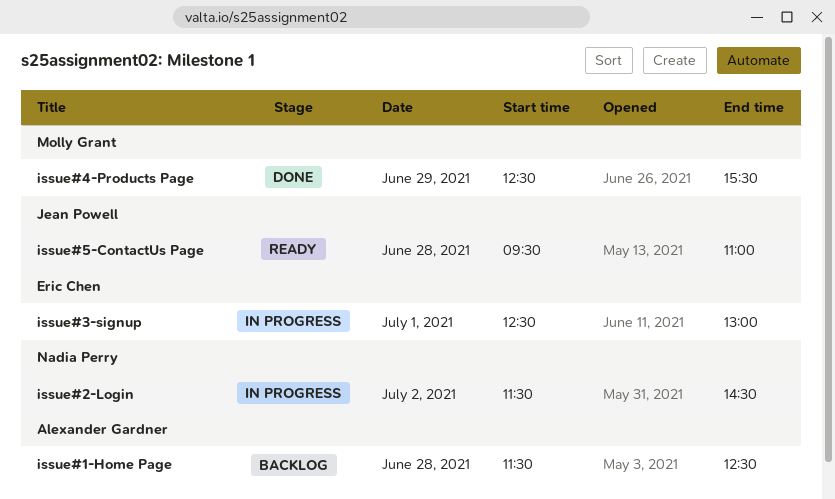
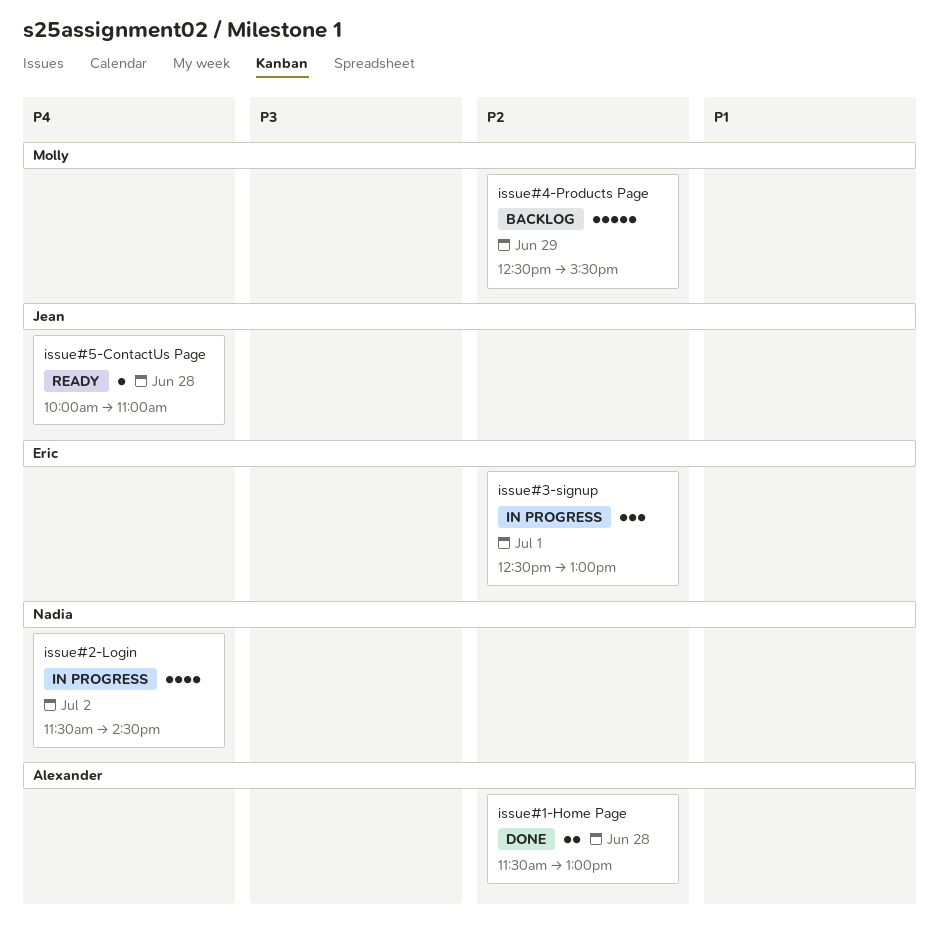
issue#1-Home Page, status: Backlog -> Done
issue#1-Home Page, ends: 12:30 -> 13:00
issue#4-Products Page, status: Done -> Backlog
issue#5-ContactUs Page, begins: 09:30 -> 10:00

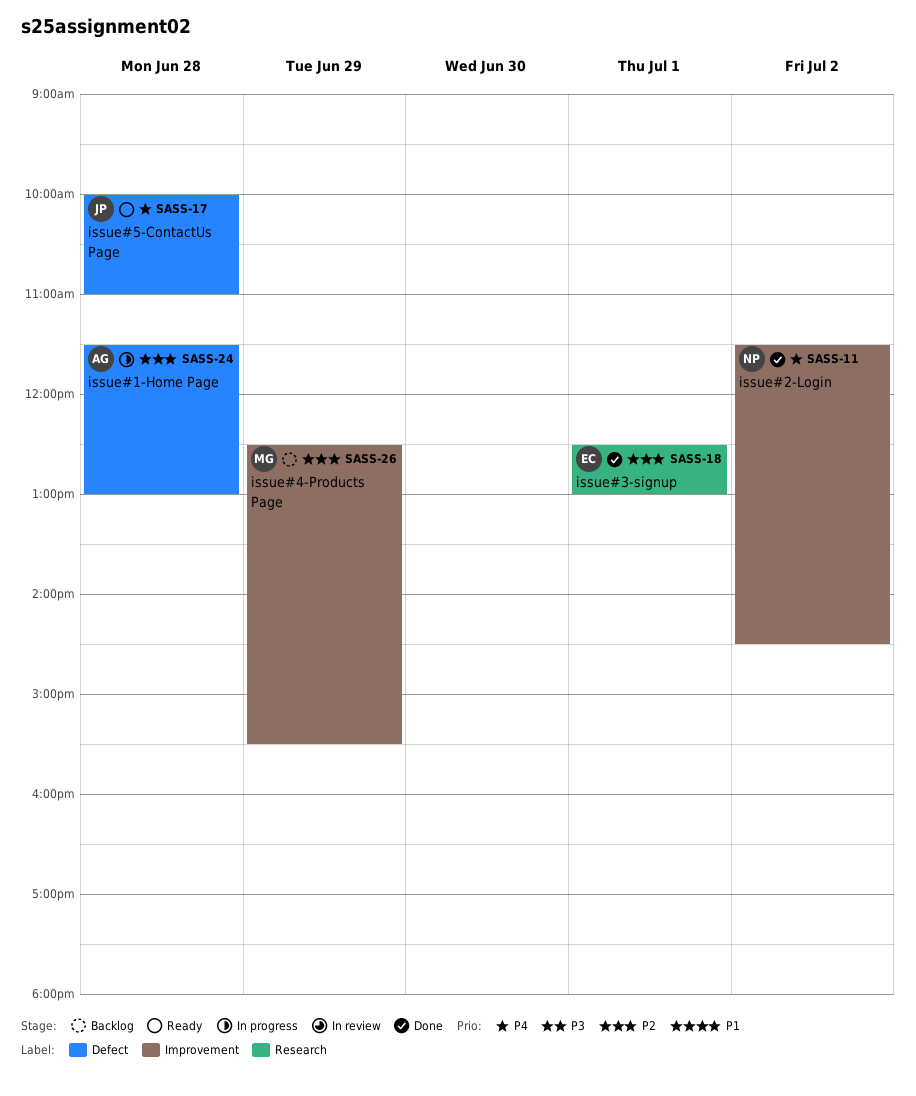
issue#1-Home Page, status: Done -> In progress
issue#2-Login, status: In progress -> Done
issue#3-signup, status: In progress -> Done

